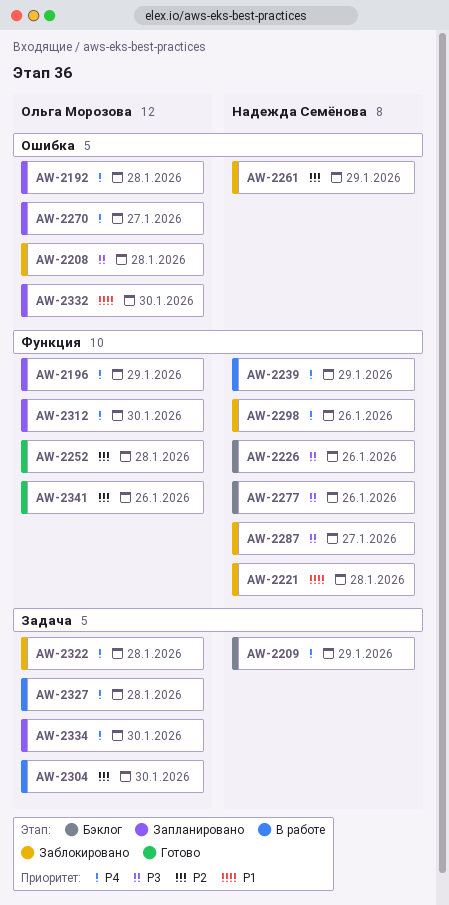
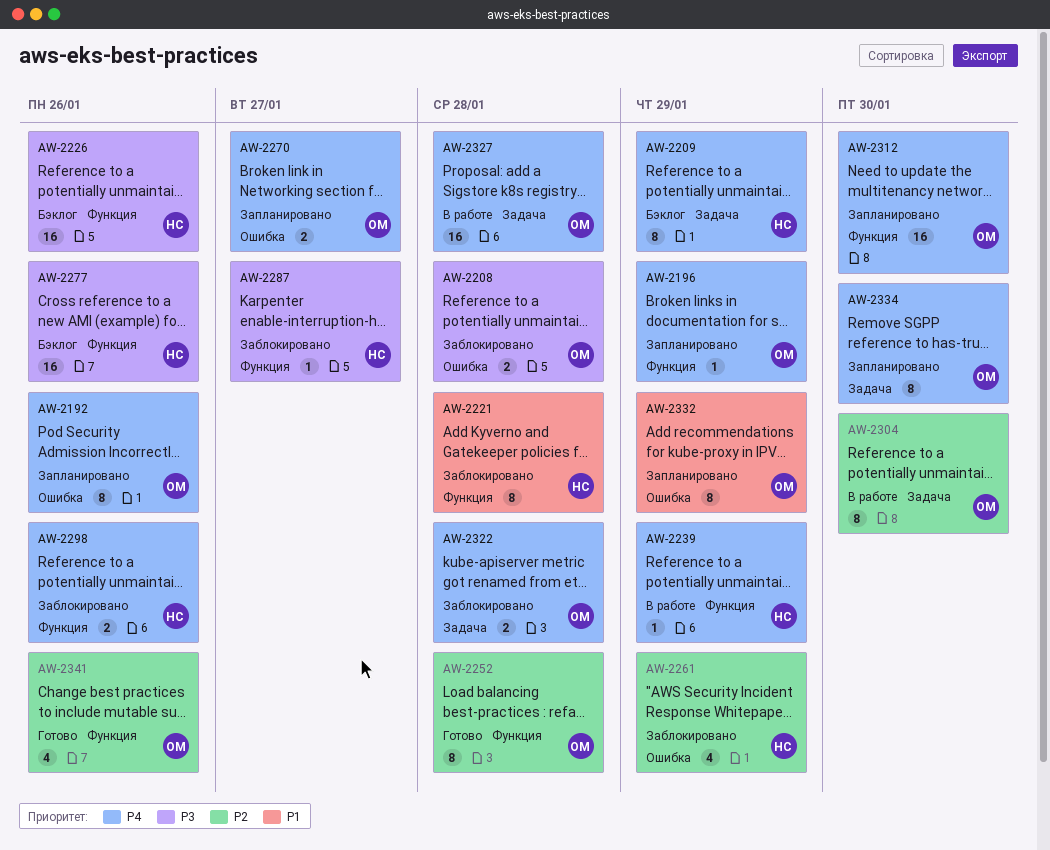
AW-2192, due: Jan 28 -> Jan 26
AW-2332, due: Jan 30 -> Jan 29

